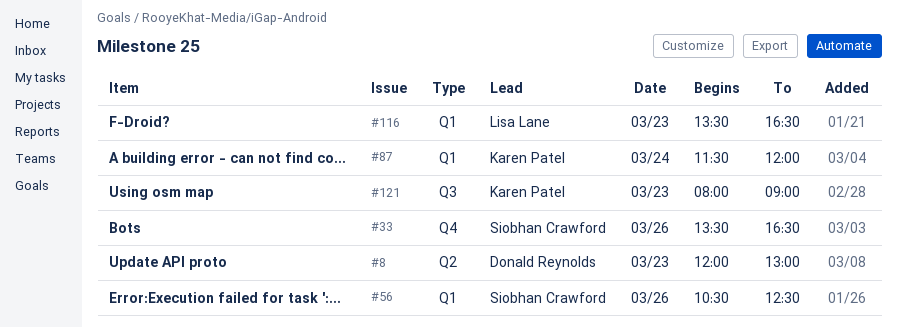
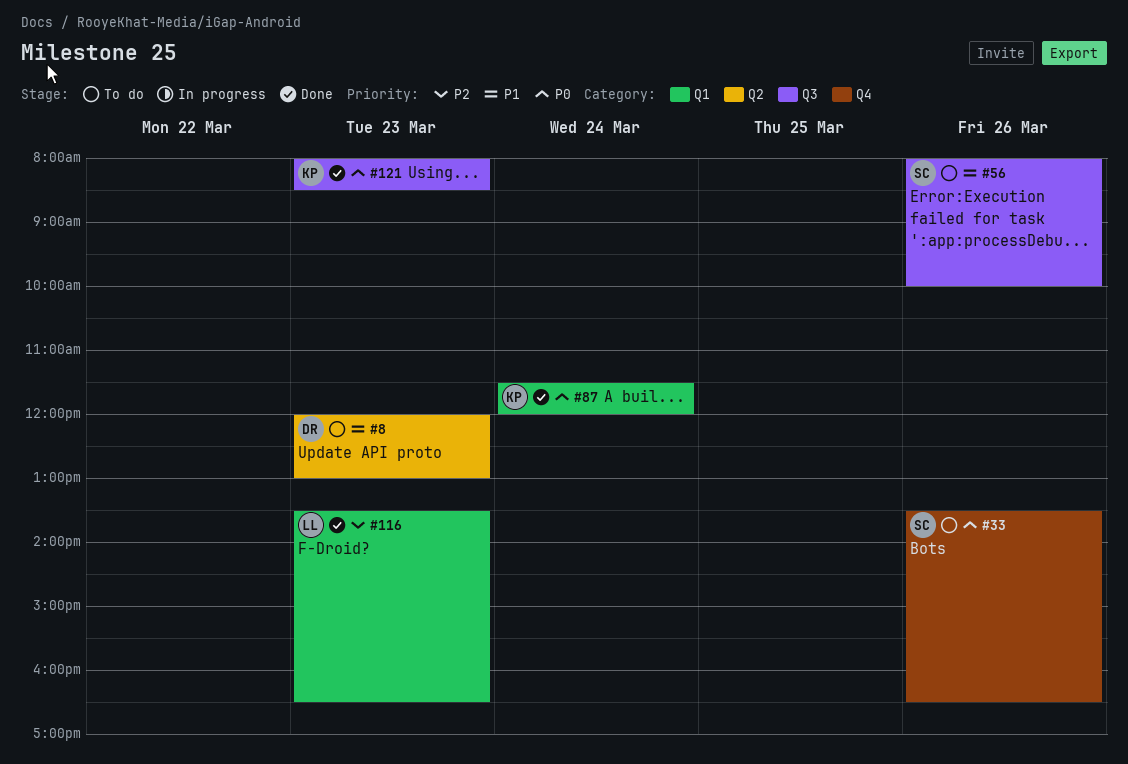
#56, label: Q1 -> Q3
#56, begins: 10:30 -> 08:00
#56, ends: 12:30 -> 10:00
#121, ends: 09:00 -> 08:30

